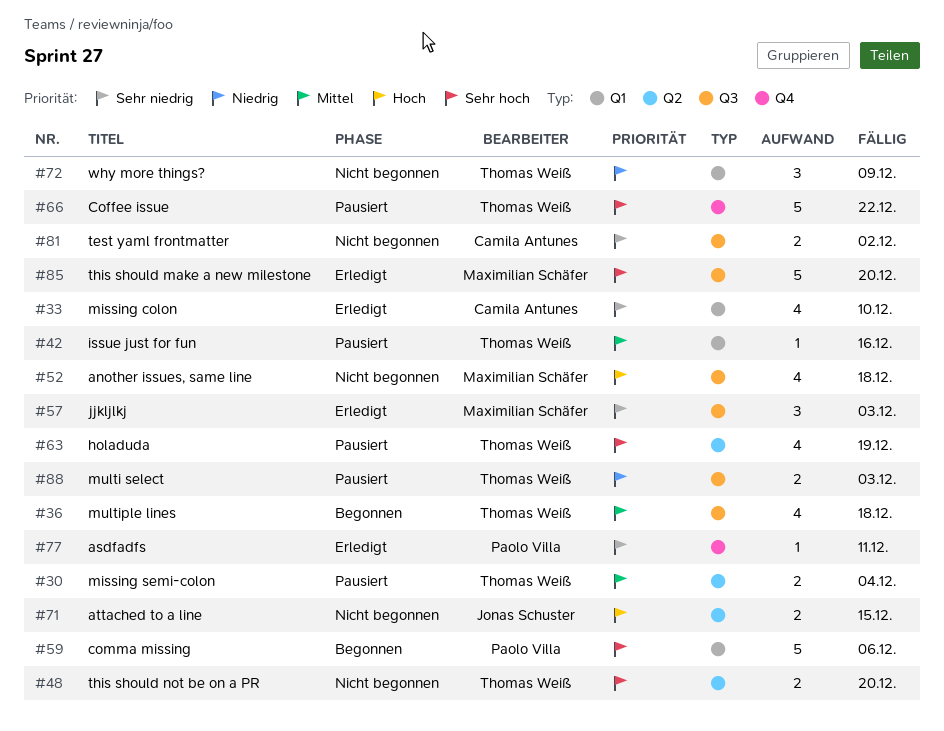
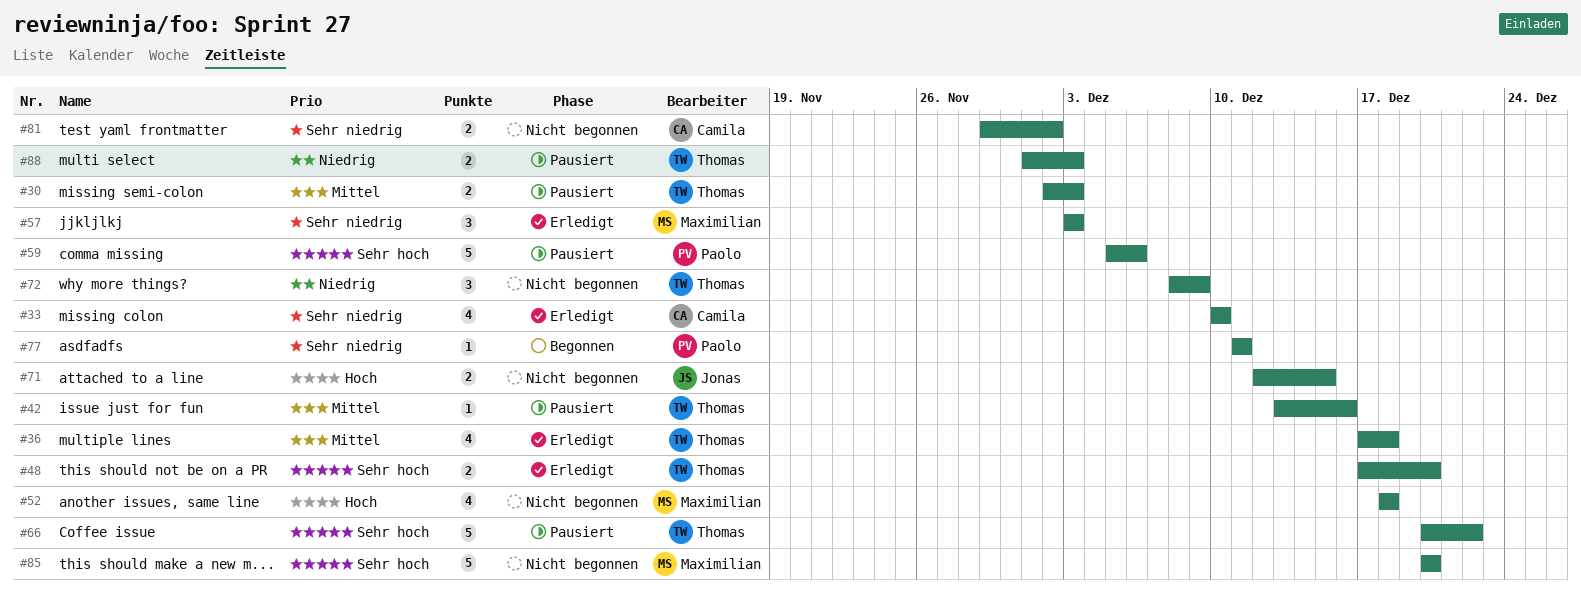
#30, due: Dec 4 -> Dec 3
#36, status: Begonnen -> Erledigt
#48, status: Nicht begonnen -> Erledigt
#59, status: Begonnen -> Pausiert
#63: present -> none
#77, status: Erledigt -> Begonnen
#85, status: Erledigt -> Nicht begonnen

